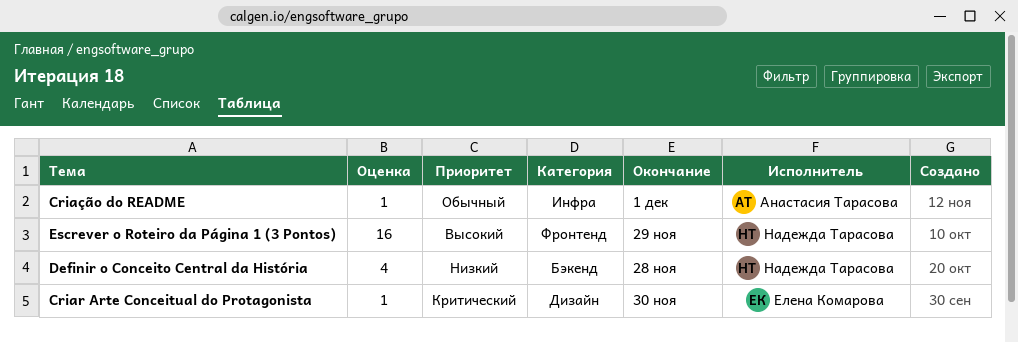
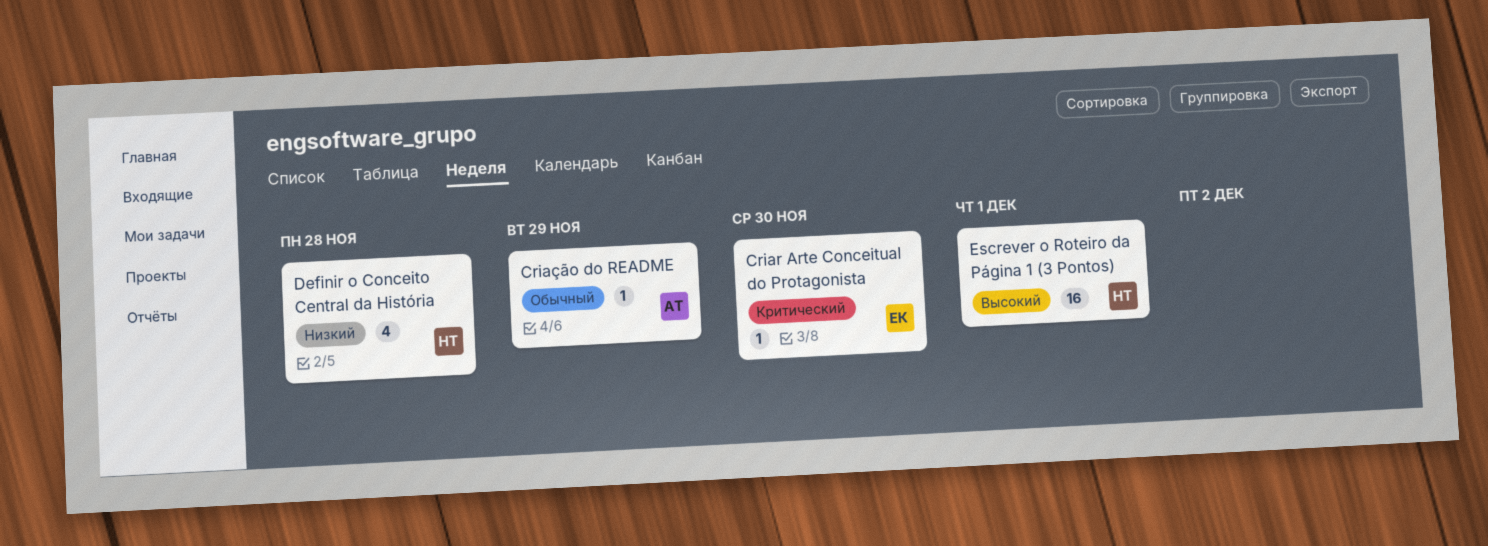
Criação do README, due: Dec 1 -> Nov 29
Escrever o Roteiro da Página 1 (3 Pontos), due: Nov 29 -> Dec 1

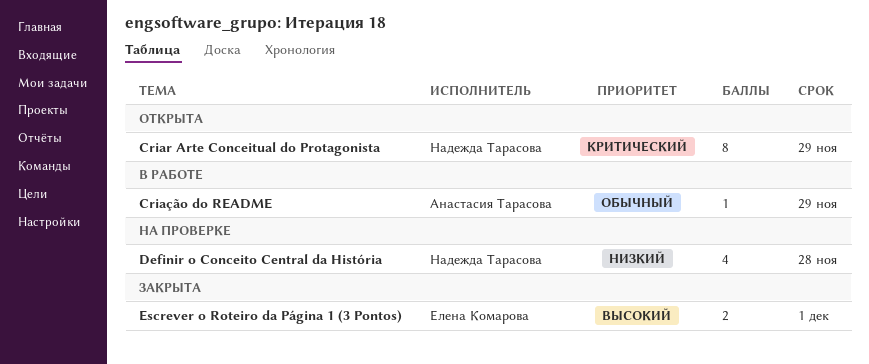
Criar Arte Conceitual do Protagonista, owner: Елена Комарова -> Надежда Тарасова
Criar Arte Conceitual do Protagonista, estimate: 1 -> 8
Criar Arte Conceitual do Protagonista, due: Nov 30 -> Nov 29
Escrever o Roteiro da Página 1 (3 Pontos), owner: Надежда Тарасова -> Елена Комарова
Escrever o Roteiro da Página 1 (3 Pontos), estimate: 16 -> 2

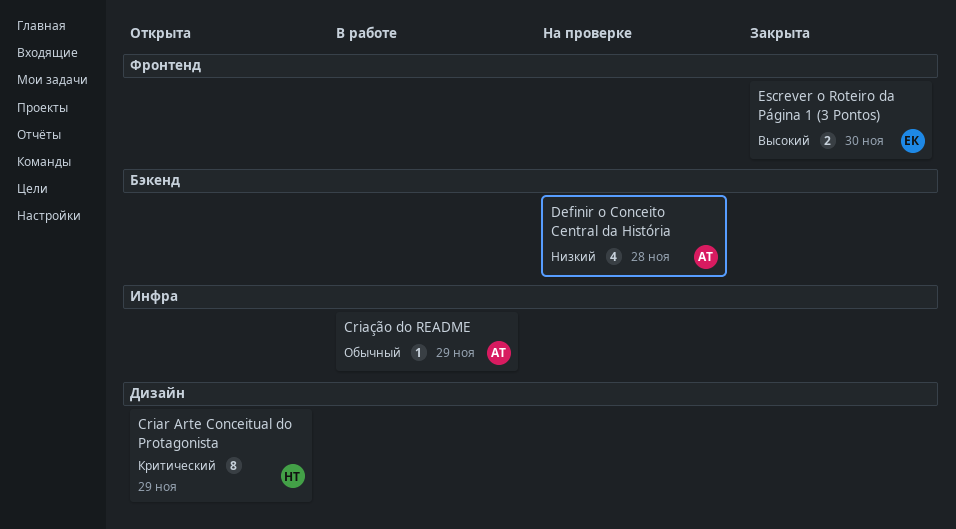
Definir o Conceito Central da História, owner: Надежда Тарасова -> Анастасия Тарасова
Escrever o Roteiro da Página 1 (3 Pontos), due: Dec 1 -> Nov 30

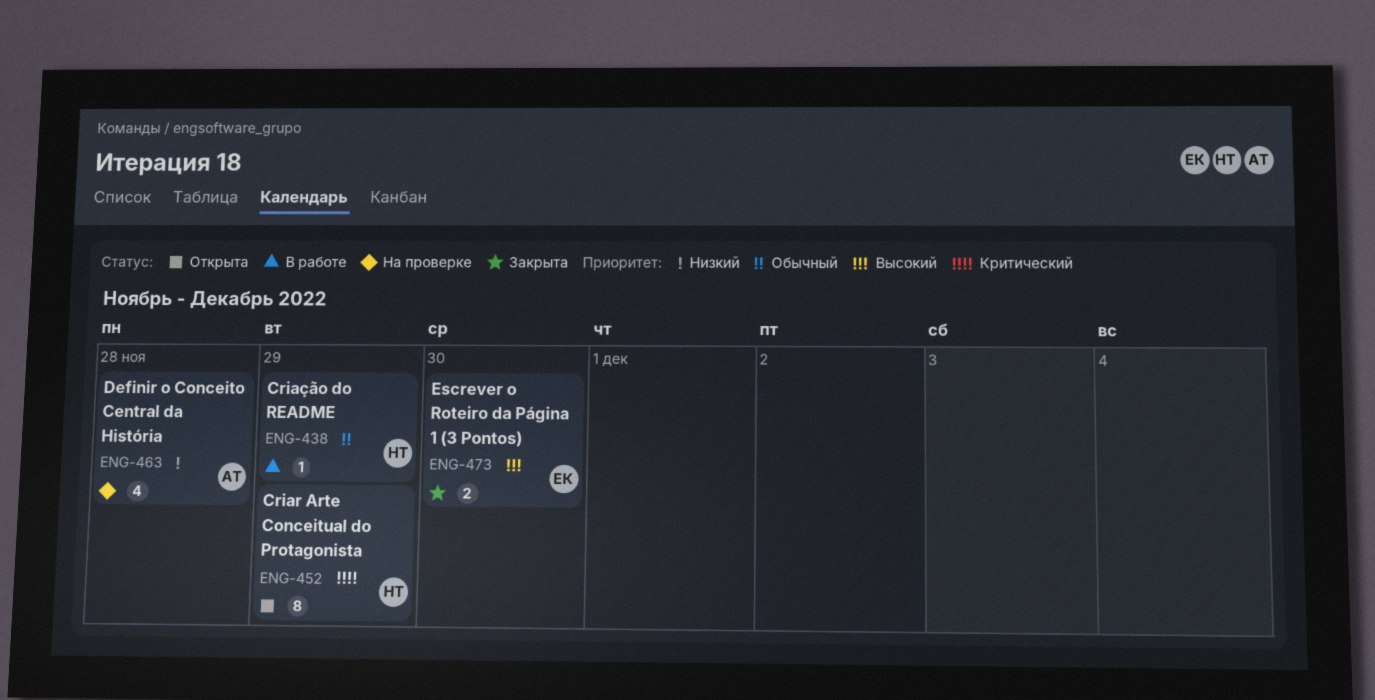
Criação do README, owner: АТ -> НТ

